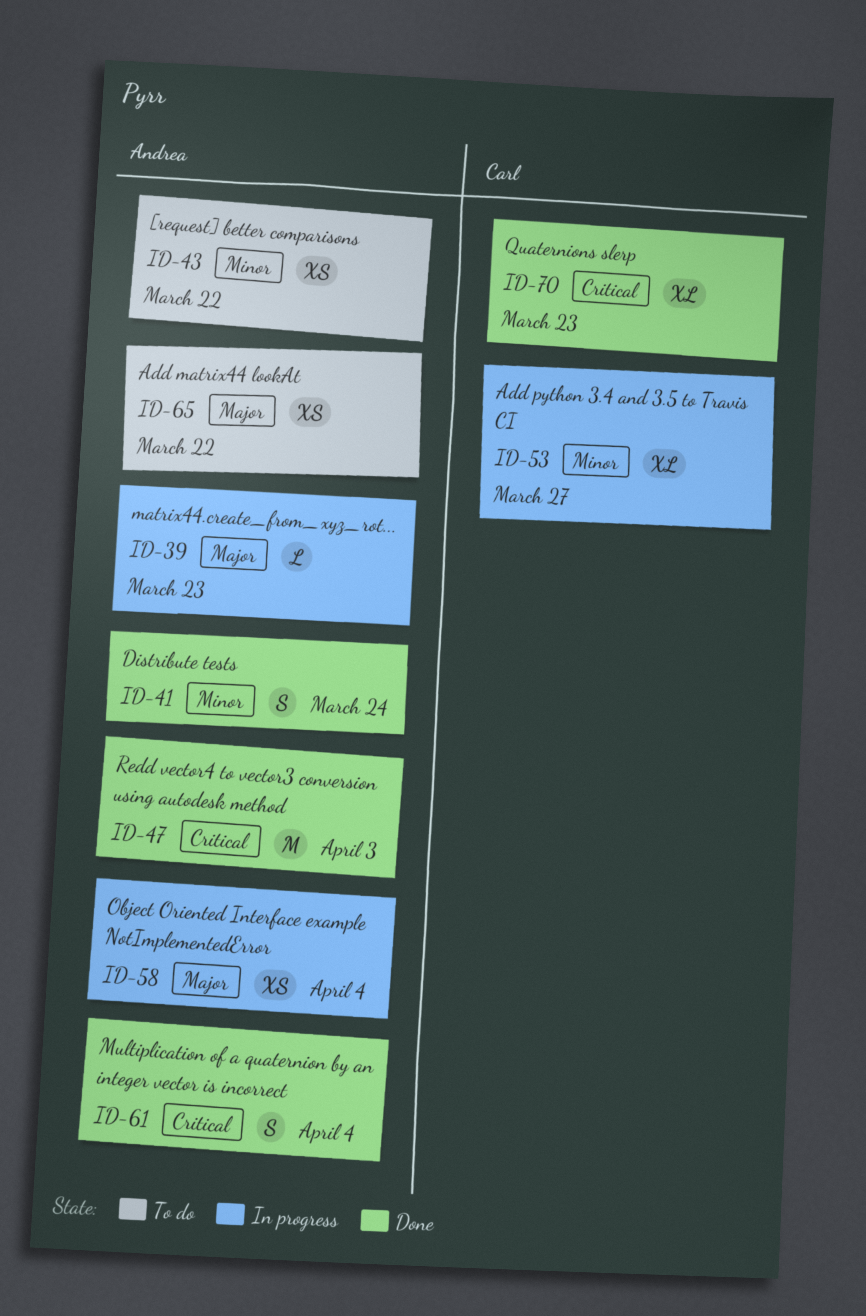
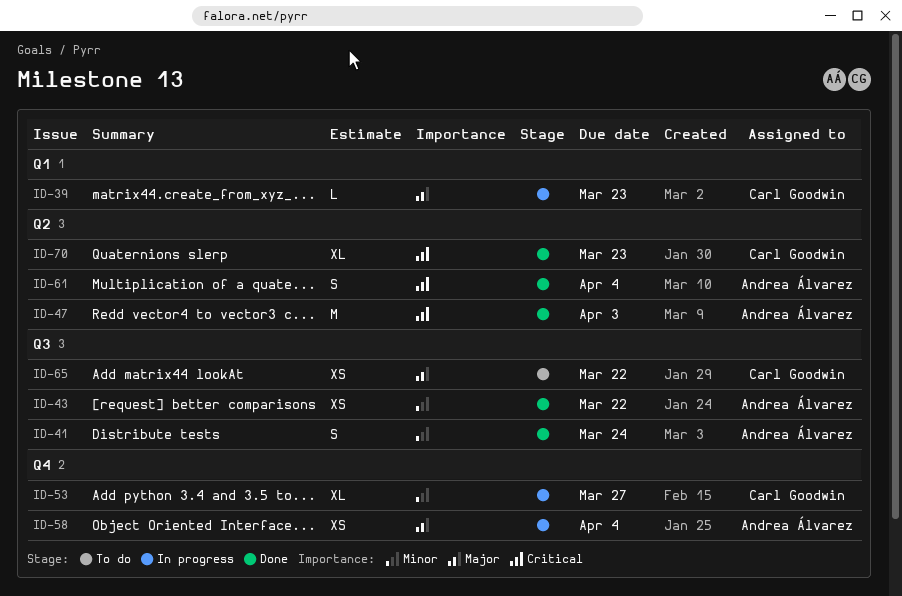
ID-39, owner: Andrea Álvarez -> Carl Goodwin
ID-43, status: To do -> Done
ID-65, owner: Andrea Álvarez -> Carl Goodwin

